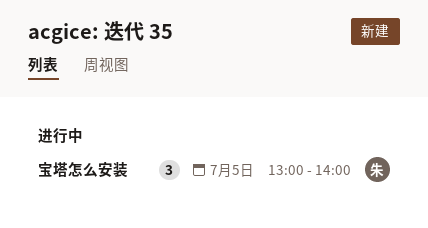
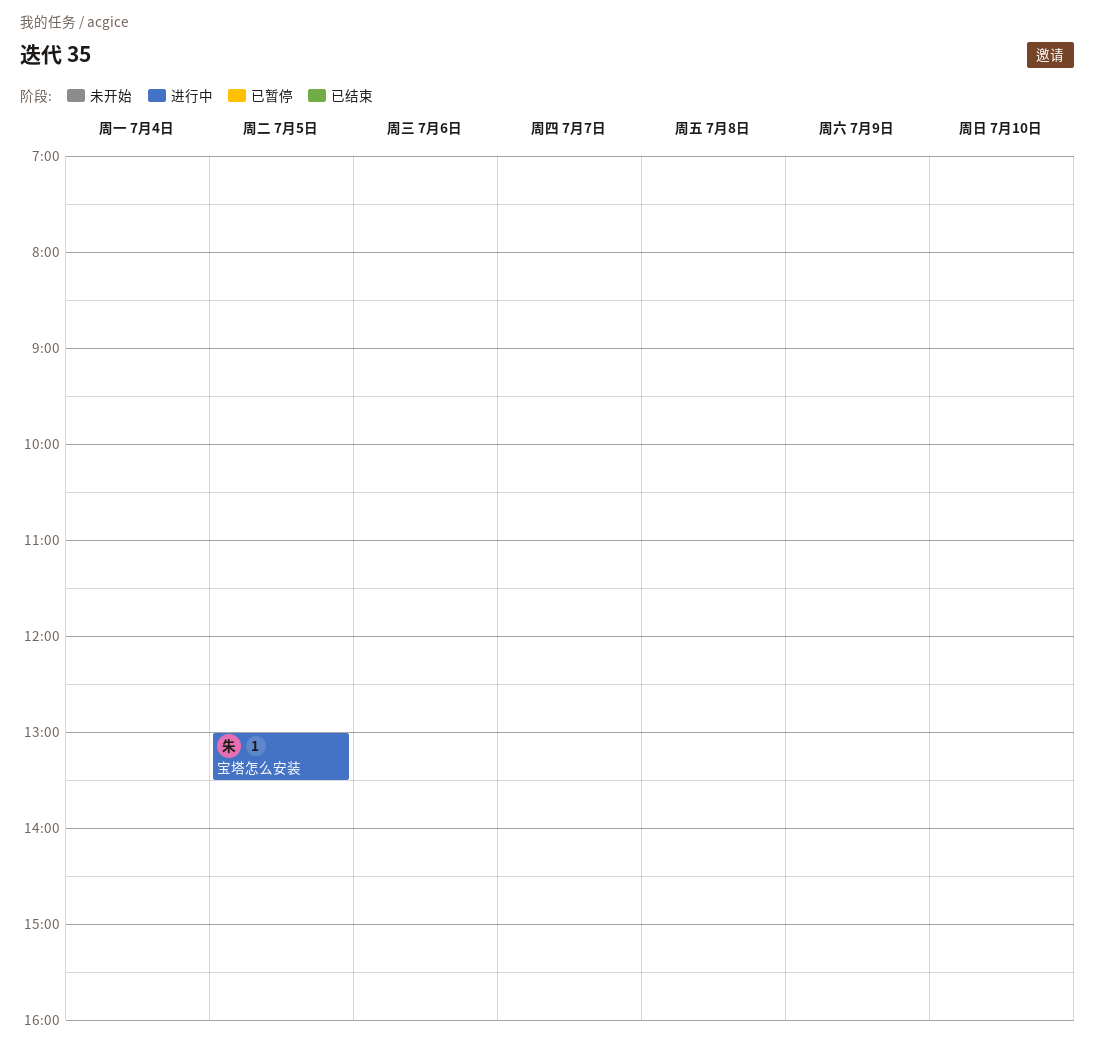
宝塔怎么安装, estimate: 3 -> 1
宝塔怎么安装, ends: 14:00 -> 13:30

